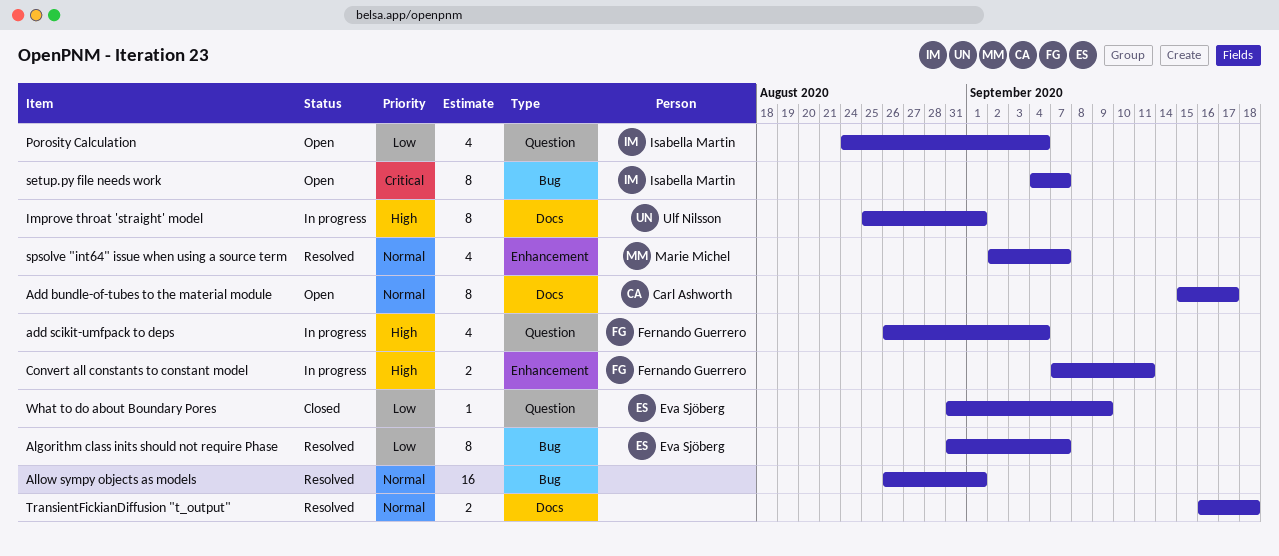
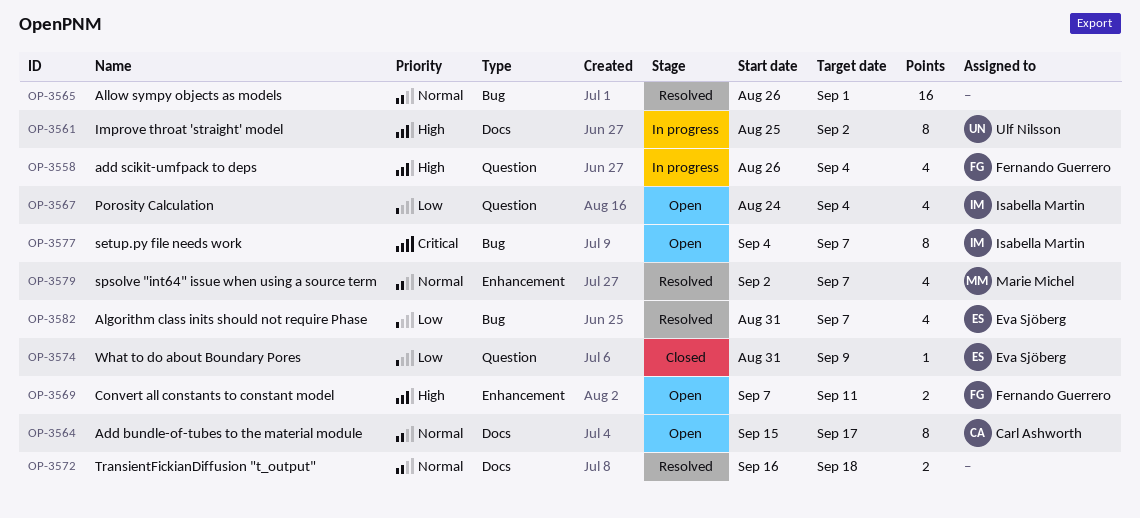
Algorithm class inits should not require Phase, estimate: 8 -> 4
Convert all constants to constant model, status: In progress -> Open
Improve throat 'straight' model, due: Sep 1 -> Sep 2

